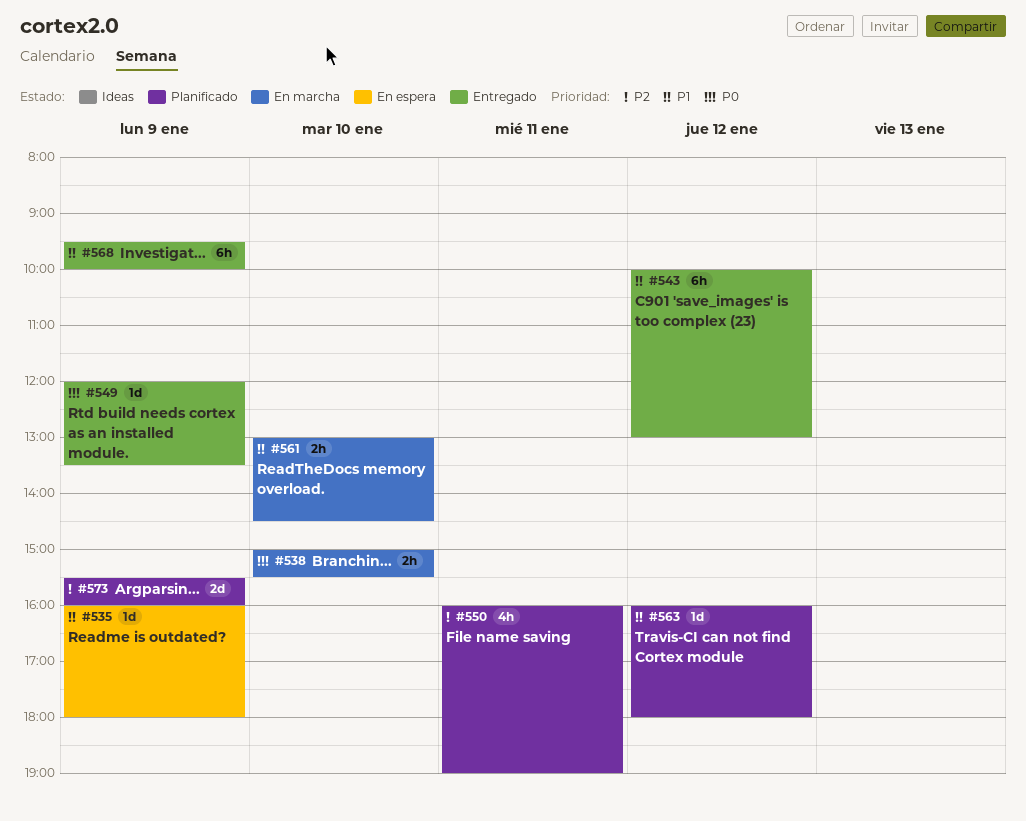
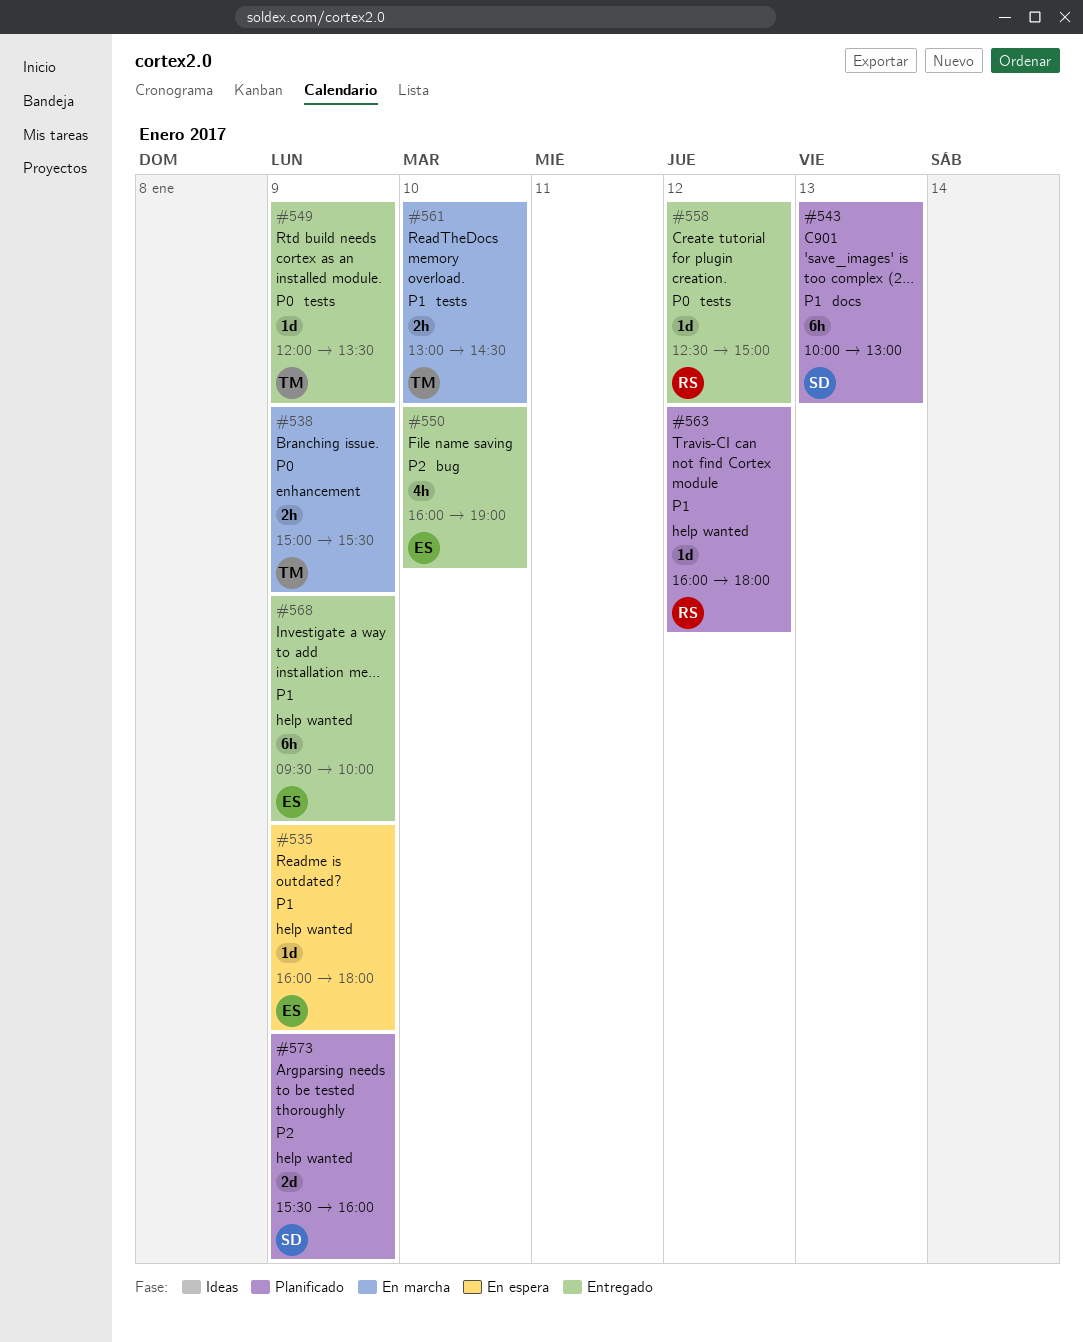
#538, day: Jan 10 -> Jan 9
#543, status: Entregado -> Planificado
#543, day: Jan 12 -> Jan 13
#550, status: Planificado -> Entregado
#550, day: Jan 11 -> Jan 10
#558: none -> present

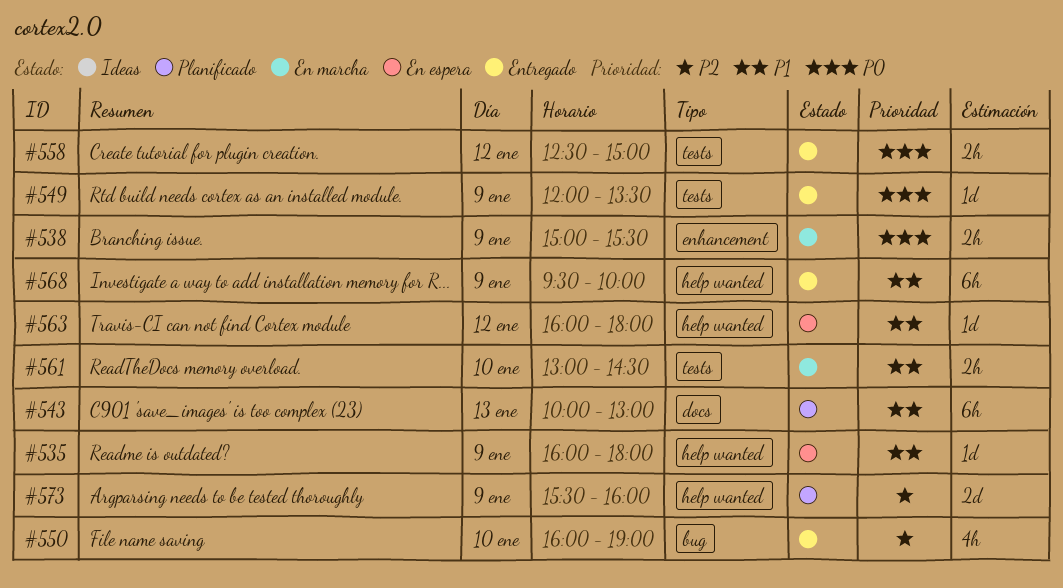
#558, estimate: 1d -> 2h
#563, status: Planificado -> En espera

